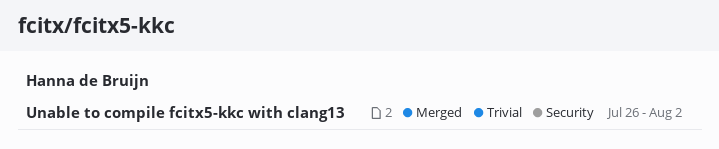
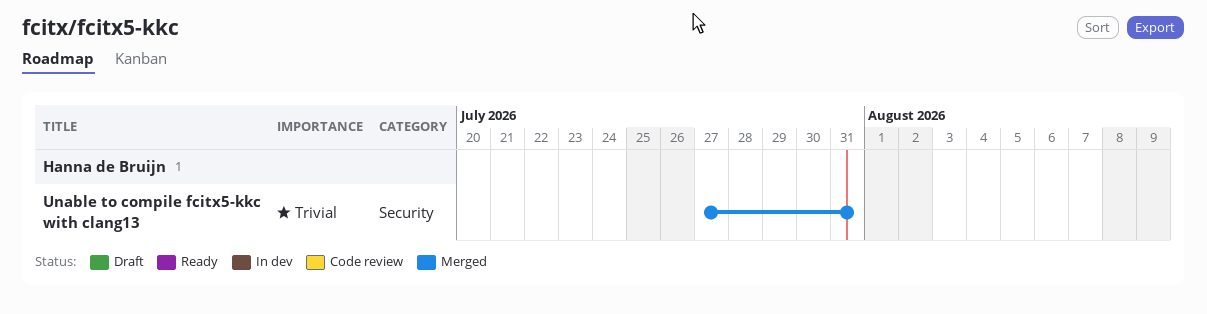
Unable to compile fcitx5-kkc with clang13, start: Jul 26 -> Jul 27
Unable to compile fcitx5-kkc with clang13, due: Aug 2 -> Jul 31

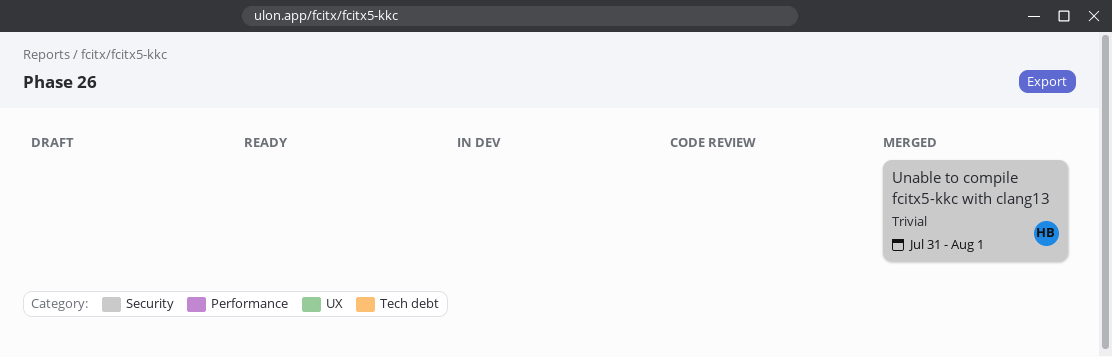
Unable to compile fcitx5-kkc with clang13, start: Jul 27 -> Jul 31
Unable to compile fcitx5-kkc with clang13, due: Jul 31 -> Aug 1

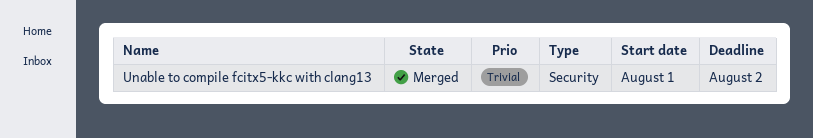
Unable to compile fcitx5-kkc with clang13, start: Jul 31 -> Aug 1
Unable to compile fcitx5-kkc with clang13, due: Aug 1 -> Aug 2

